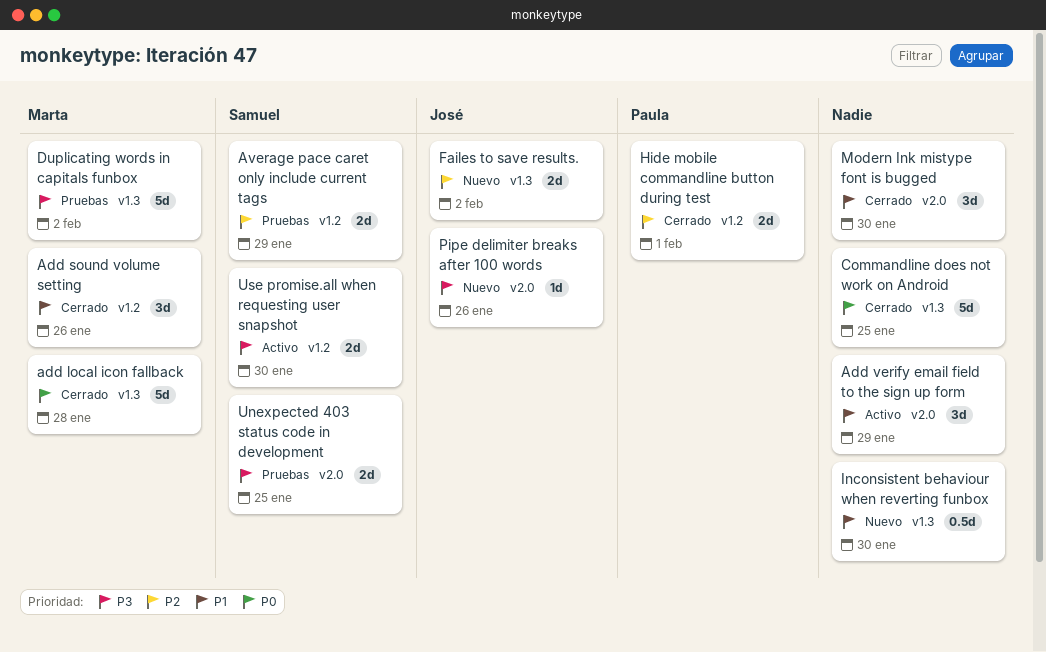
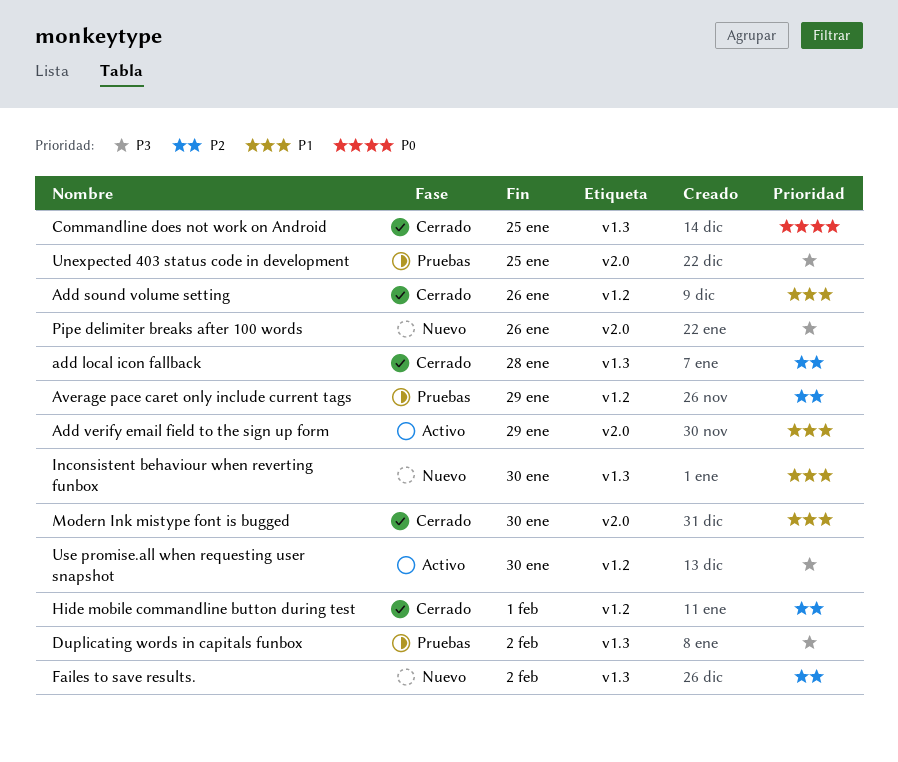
add local icon fallback, priority: P0 -> P2

